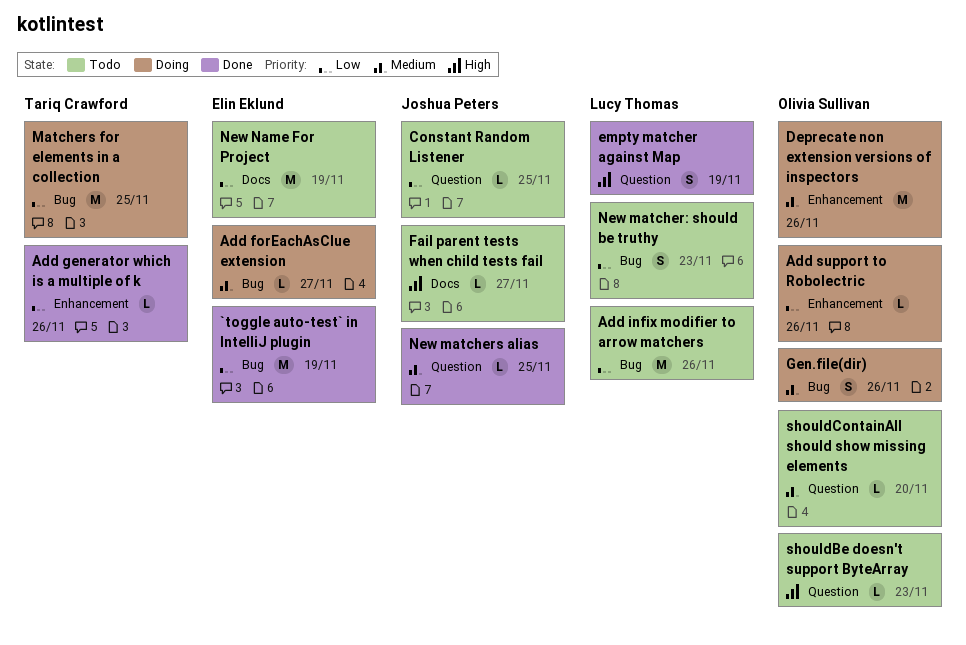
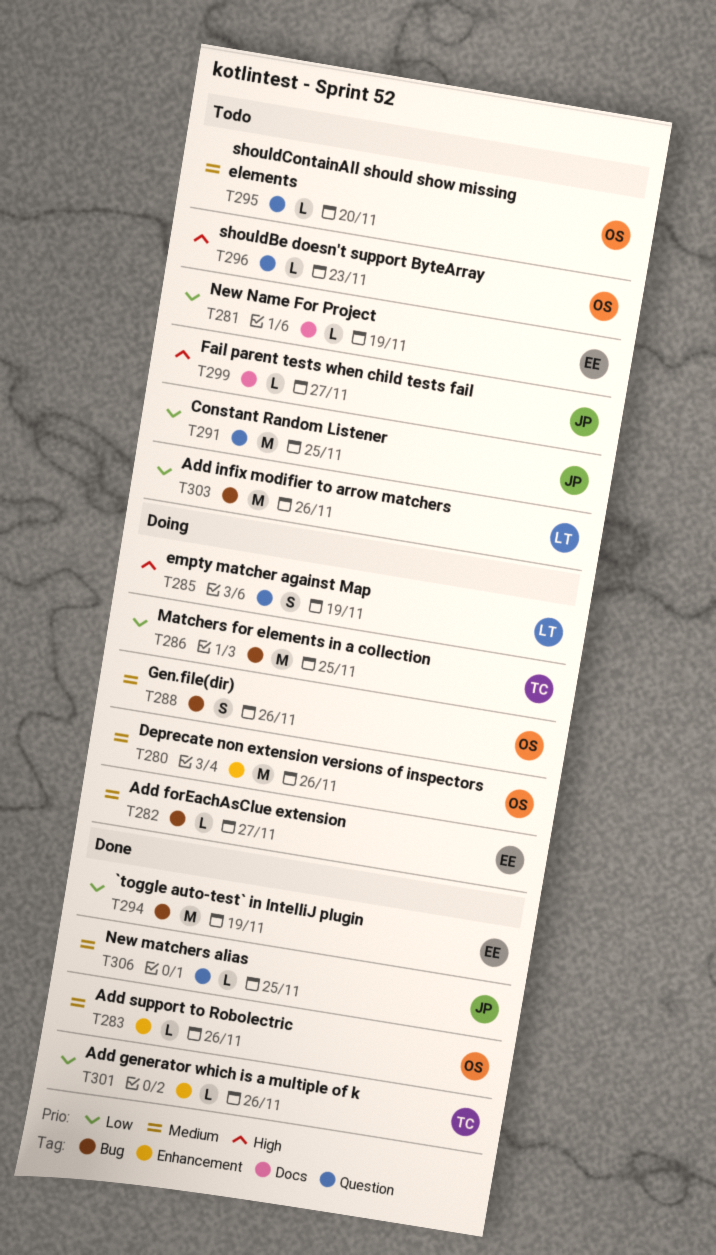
Add support to Robolectric, status: Doing -> Done
Add support to Robolectric, priority: Low -> Medium
Constant Random Listener, estimate: L -> M
empty matcher against Map, status: Done -> Doing
New matcher: should be truthy: present -> none
New Name For Project, estimate: M -> L

